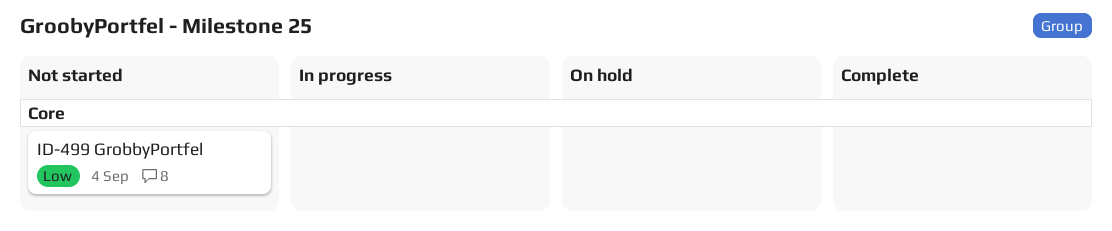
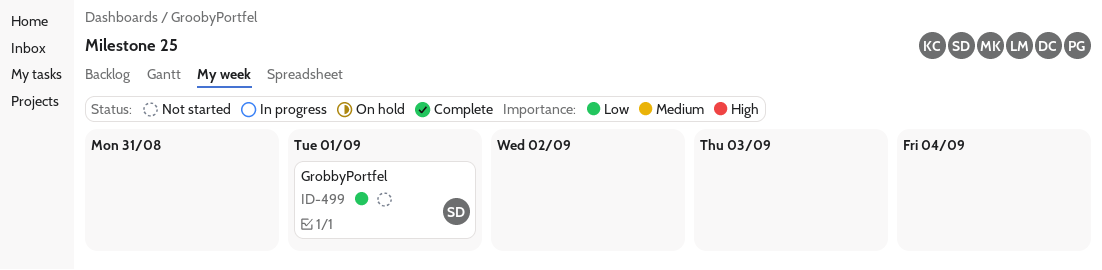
ID-499, due: Sep 4 -> Sep 1

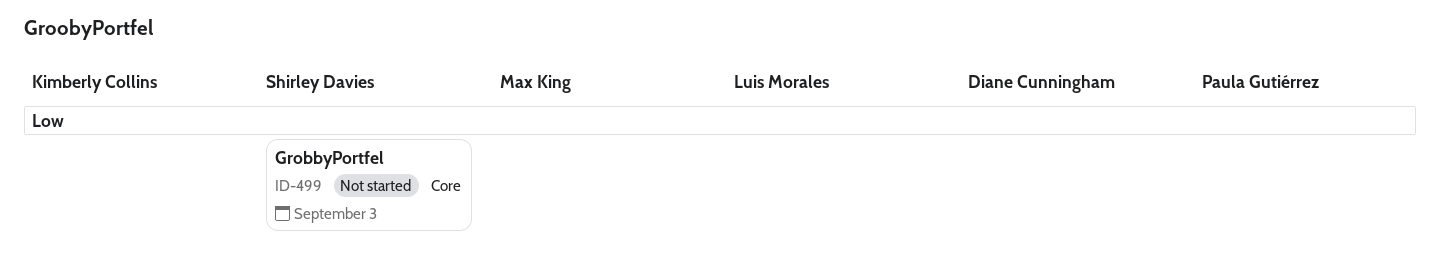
ID-499, due: Sep 1 -> Sep 3

